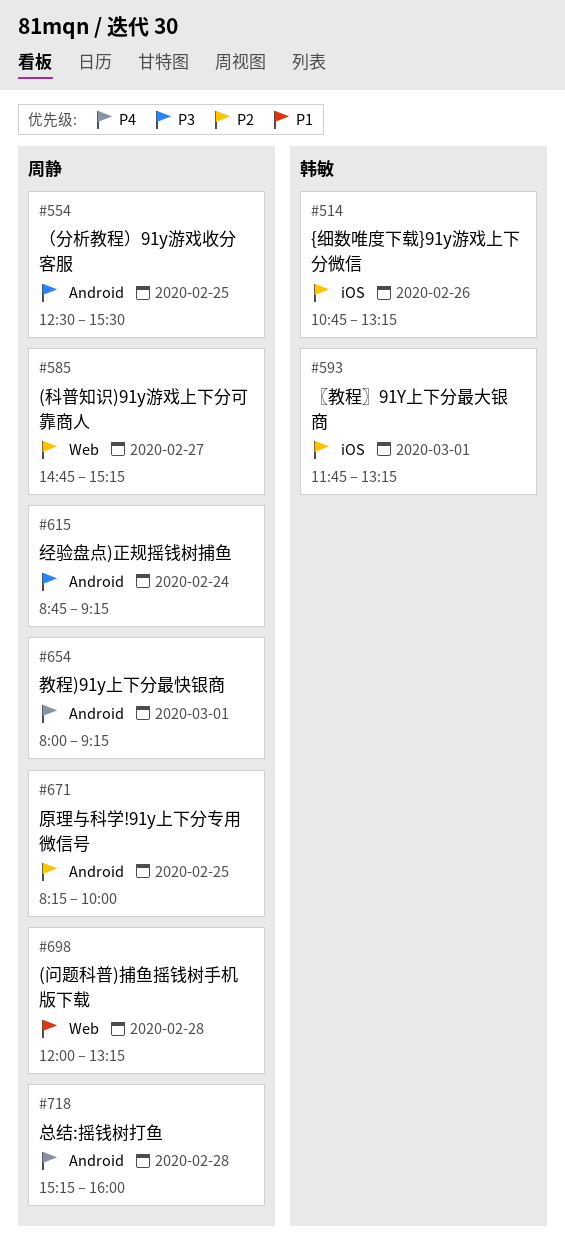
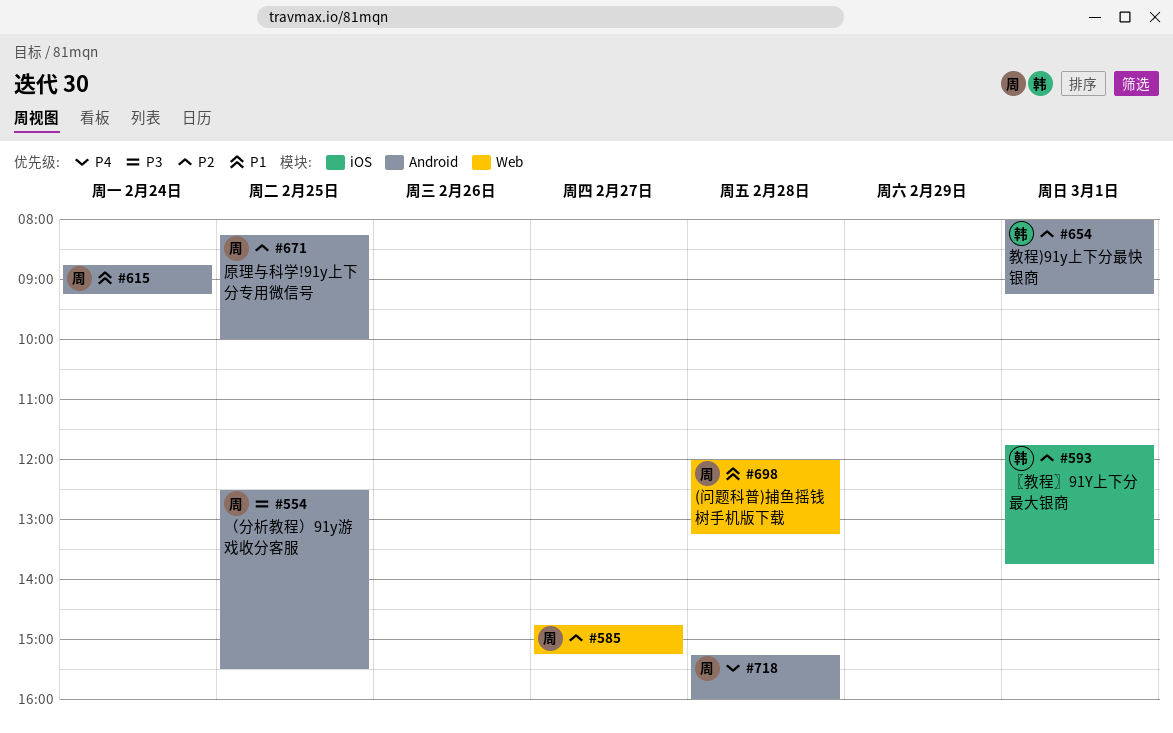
#514: present -> none
#593, ends: 13:15 -> 13:45
#615, priority: P3 -> P1
#654, owner: 周静 -> 韩敏
#654, priority: P4 -> P2

